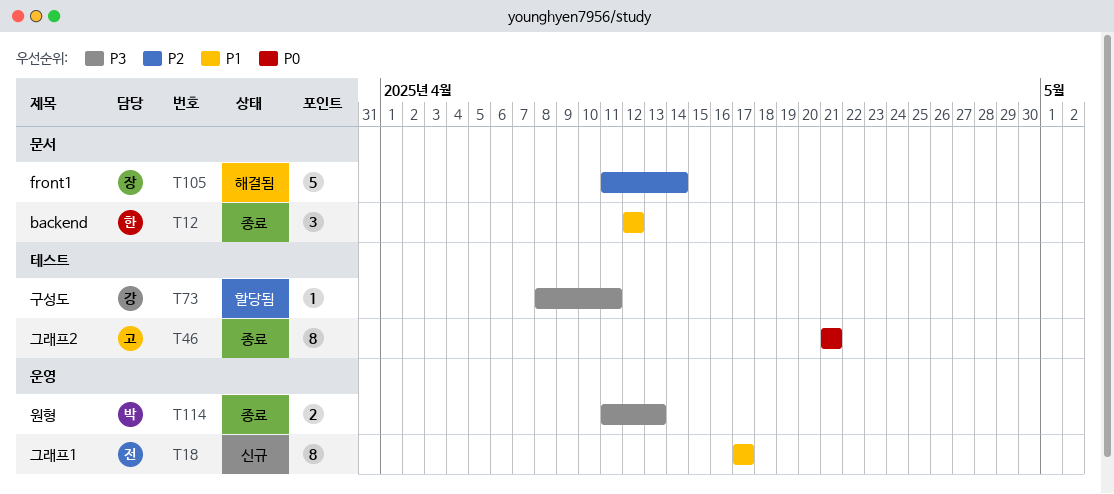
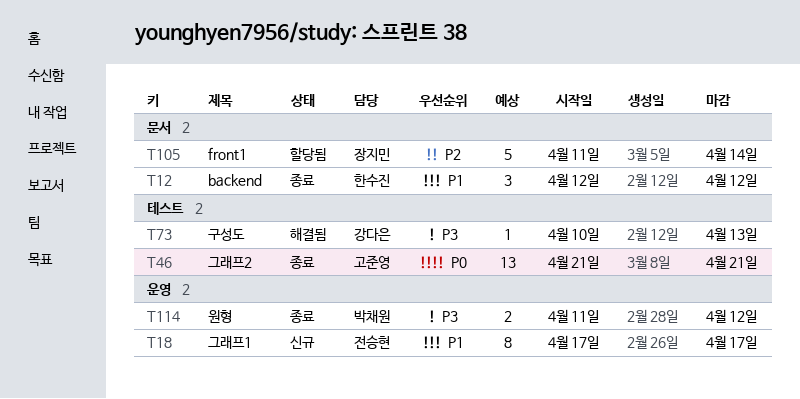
T46, estimate: 8 -> 13
T73, status: 할당됨 -> 해결됨
T73, start: Apr 8 -> Apr 10
T73, due: Apr 11 -> Apr 13
T105, status: 해결됨 -> 할당됨
T114, due: Apr 13 -> Apr 12

